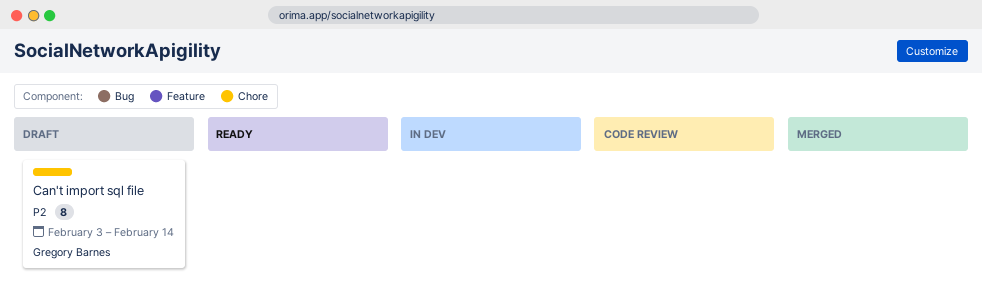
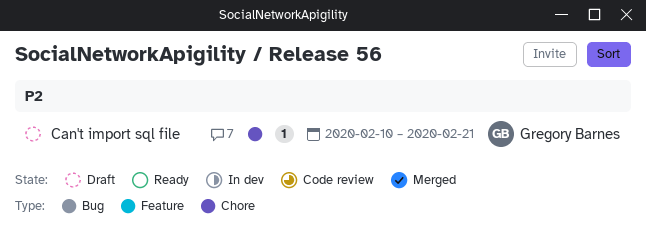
Can't import sql file, estimate: 8 -> 1
Can't import sql file, start: Feb 3 -> Feb 10
Can't import sql file, due: Feb 14 -> Feb 21

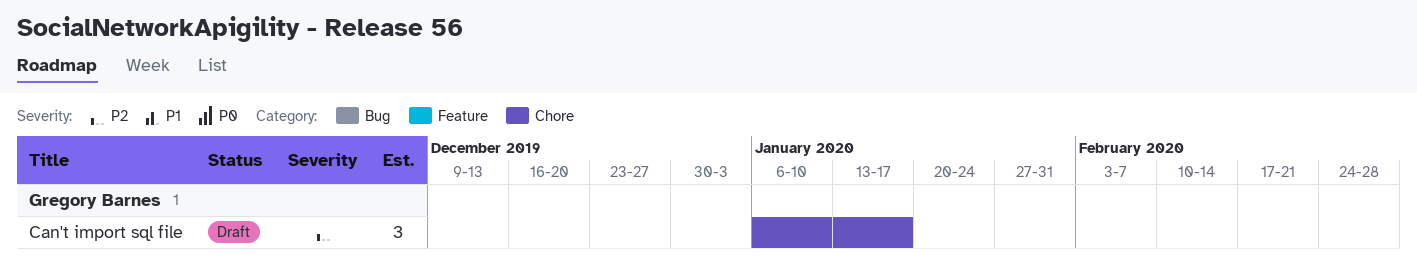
Can't import sql file, estimate: 1 -> 3
Can't import sql file, start: Feb 10 -> Jan 6
Can't import sql file, due: Feb 21 -> Jan 17

